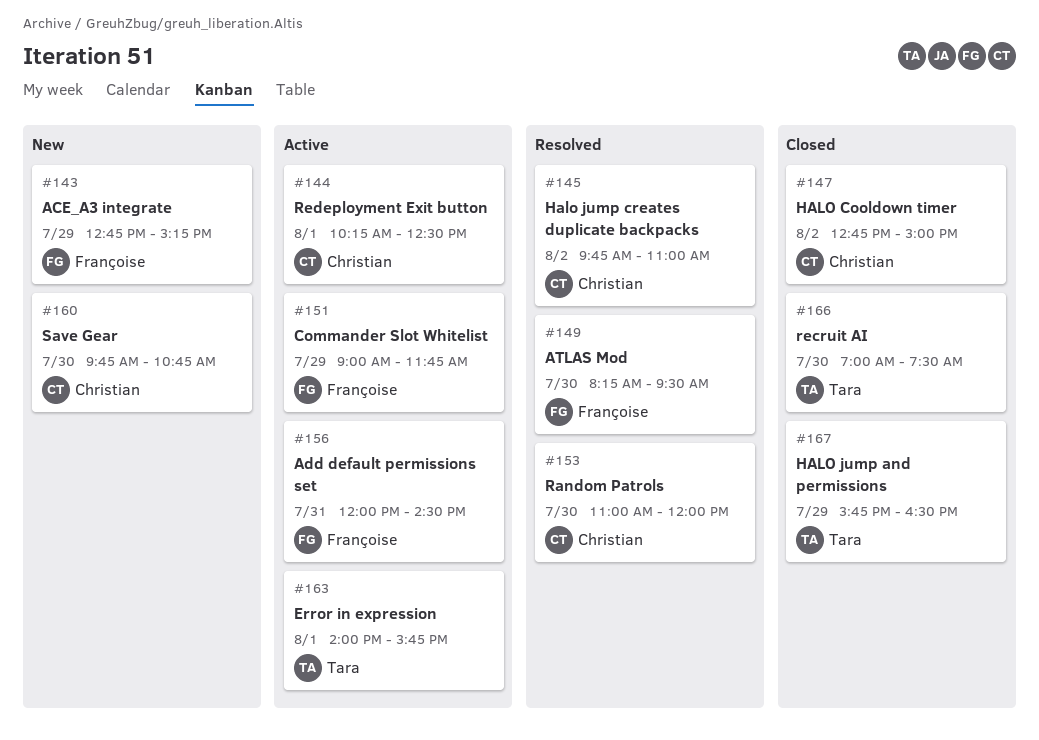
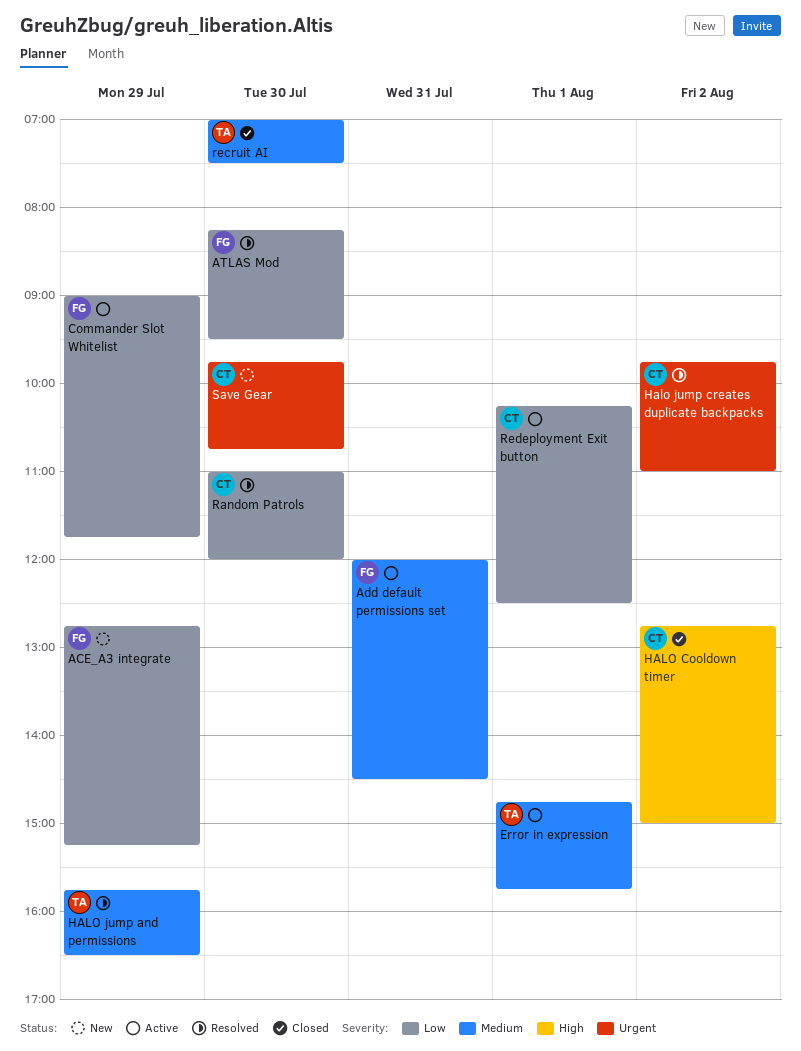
Error in expression, begins: 14:00 -> 14:45
HALO jump and permissions, status: Closed -> Resolved

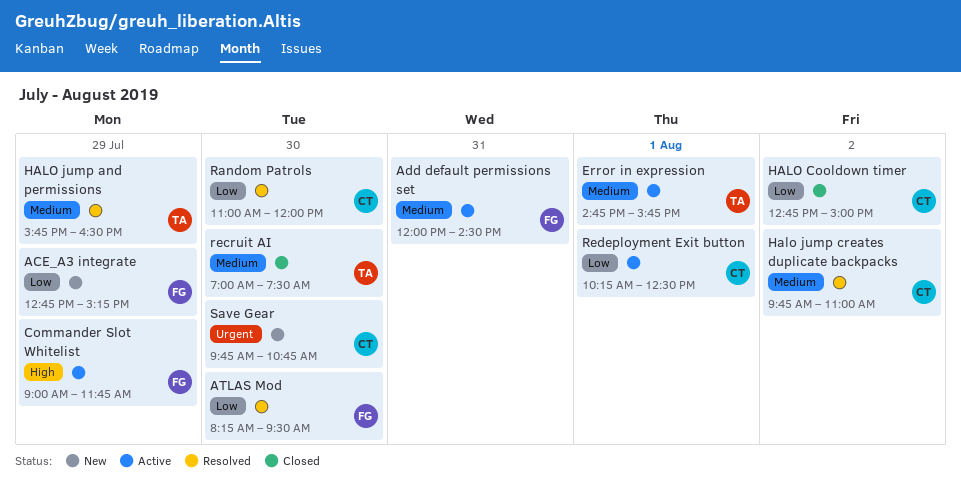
Commander Slot Whitelist, priority: Low -> High
HALO Cooldown timer, priority: High -> Low
Halo jump creates duplicate backpacks, priority: Urgent -> Medium

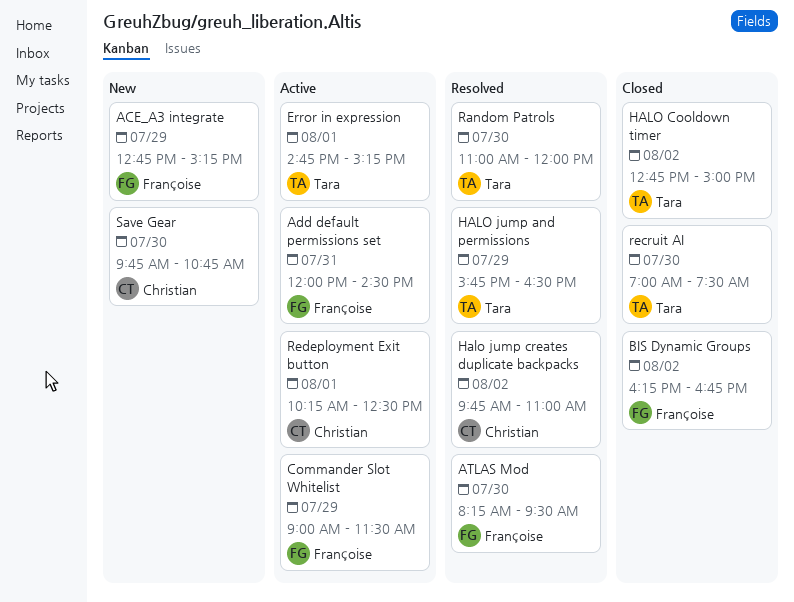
BIS Dynamic Groups: none -> present
Commander Slot Whitelist, ends: 11:45 -> 11:30
Error in expression, ends: 15:45 -> 15:15
HALO Cooldown timer, owner: Christian -> Tara
Random Patrols, owner: Christian -> Tara

